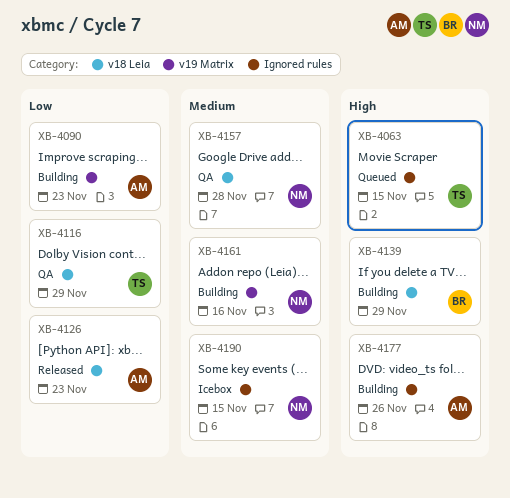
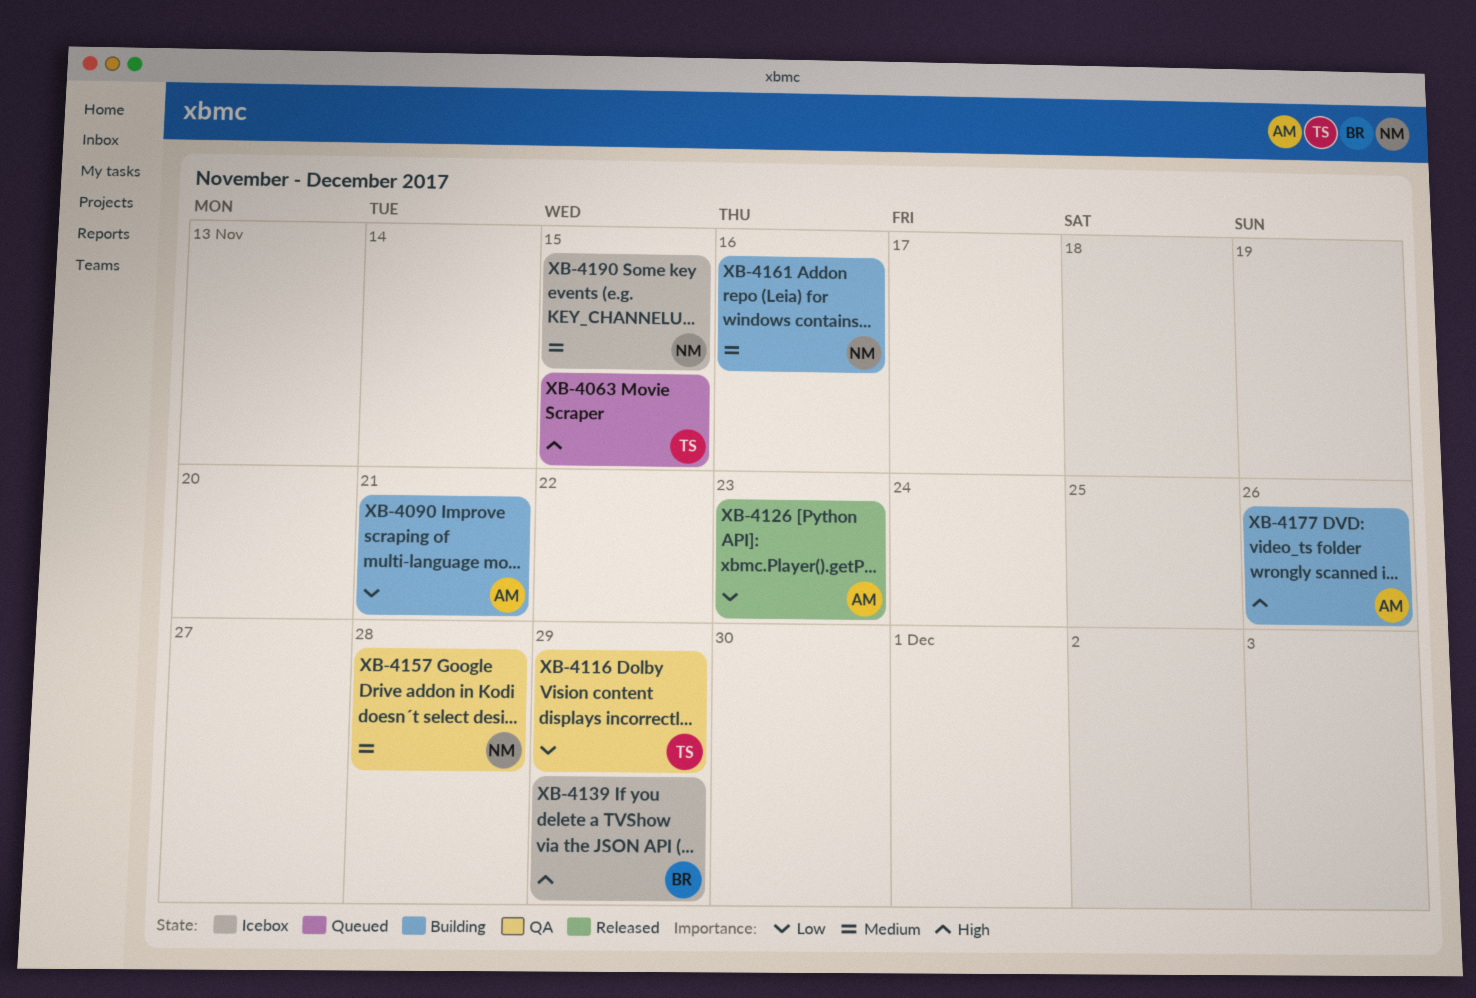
XB-4090, due: Nov 23 -> Nov 21
XB-4139, status: Building -> Icebox

